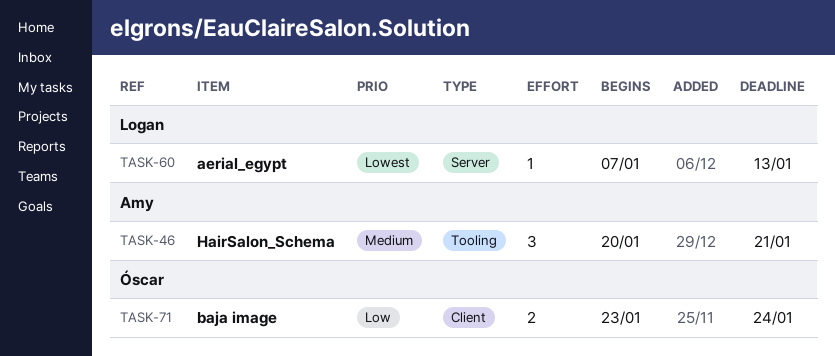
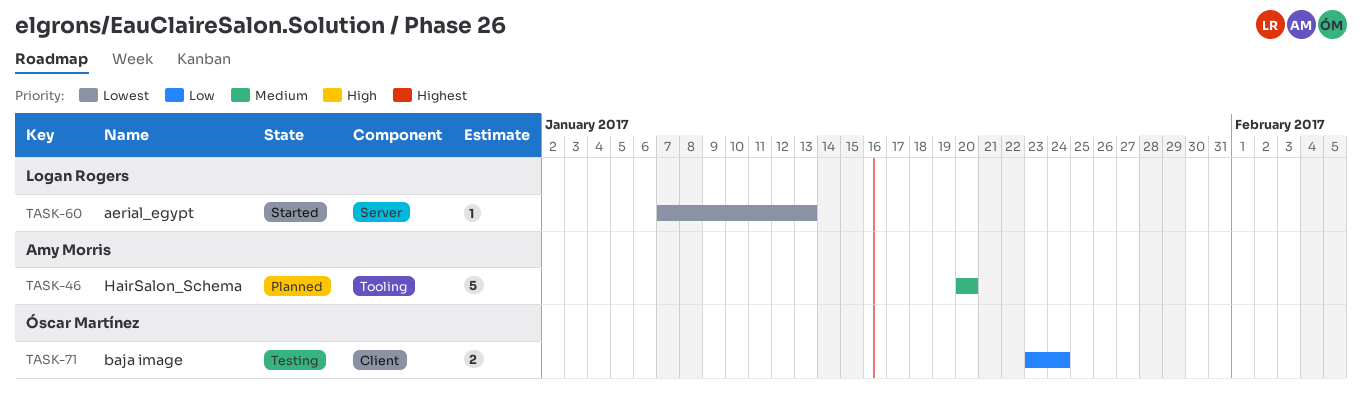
TASK-46, estimate: 3 -> 5
TASK-46, due: Jan 21 -> Jan 20

